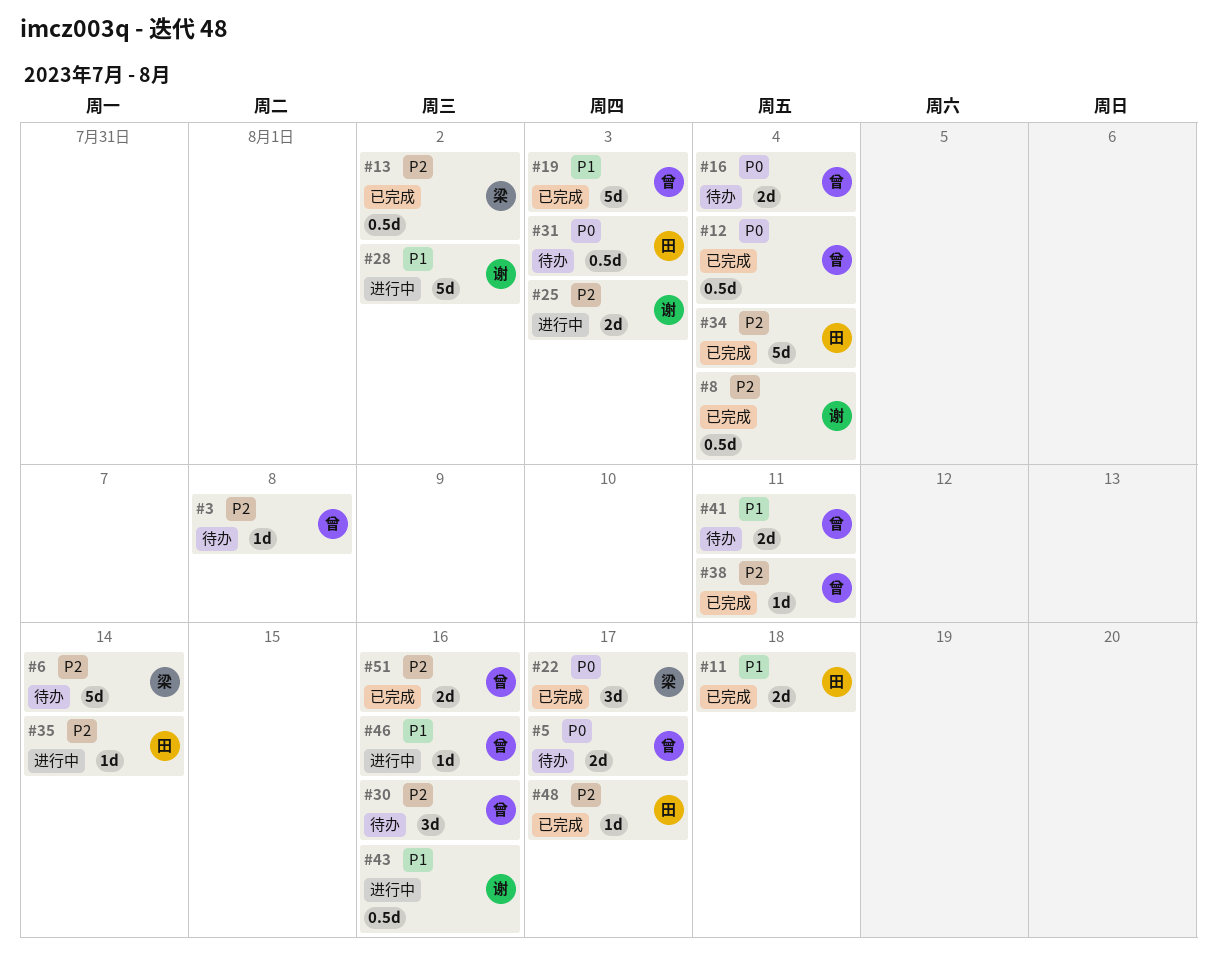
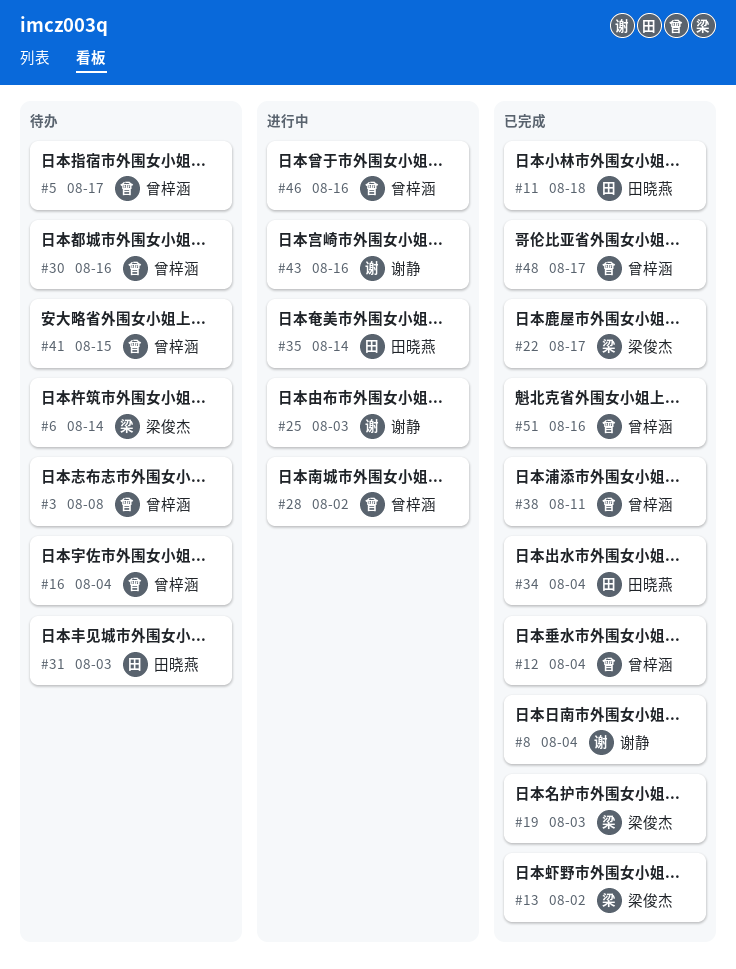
#19, owner: 曾梓涵 -> 梁俊杰
#28, owner: 谢静 -> 曾梓涵
#41, due: Aug 11 -> Aug 15
#48, owner: 田晓燕 -> 曾梓涵

